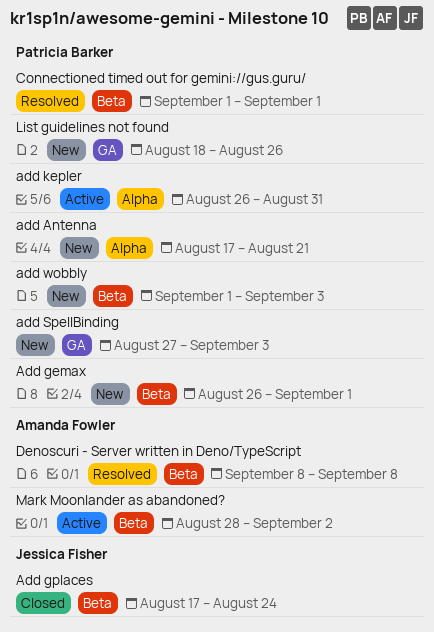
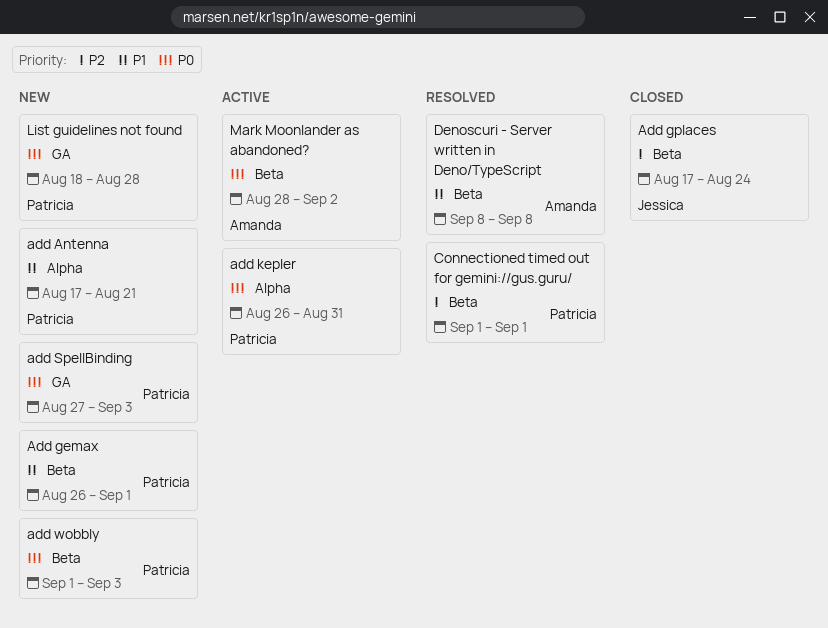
List guidelines not found, due: Aug 26 -> Aug 28

